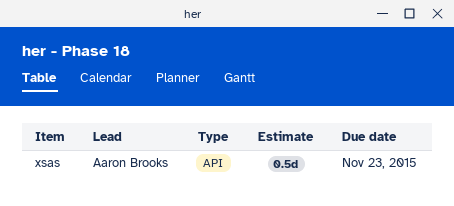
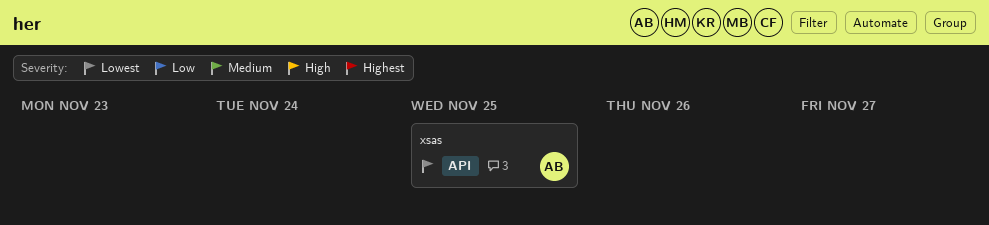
xsas, due: Nov 23 -> Nov 25

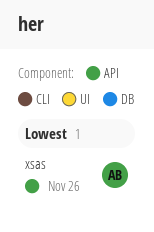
xsas, due: Nov 25 -> Nov 26

